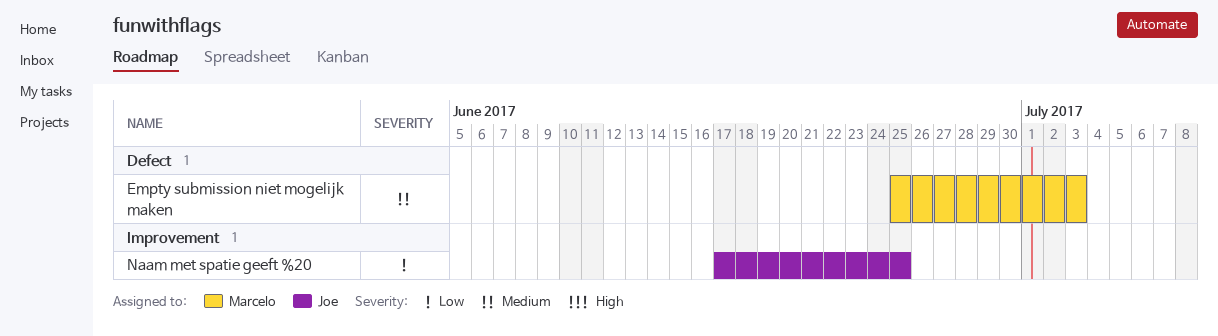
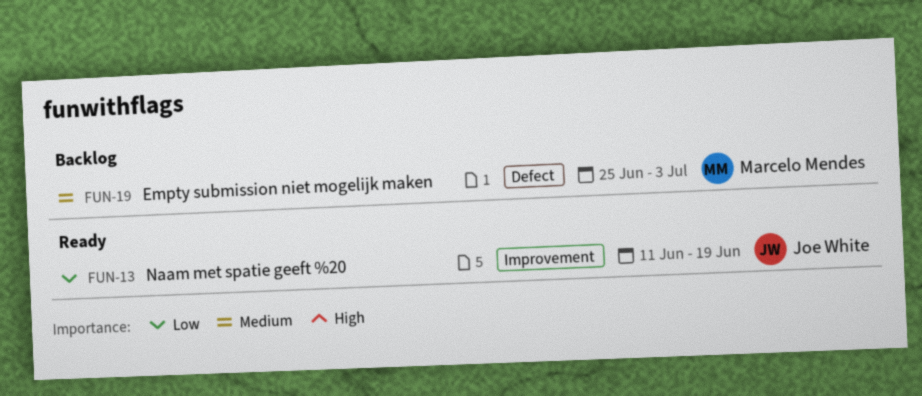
Naam met spatie geeft %20, start: Jun 17 -> Jun 11
Naam met spatie geeft %20, due: Jun 25 -> Jun 19

